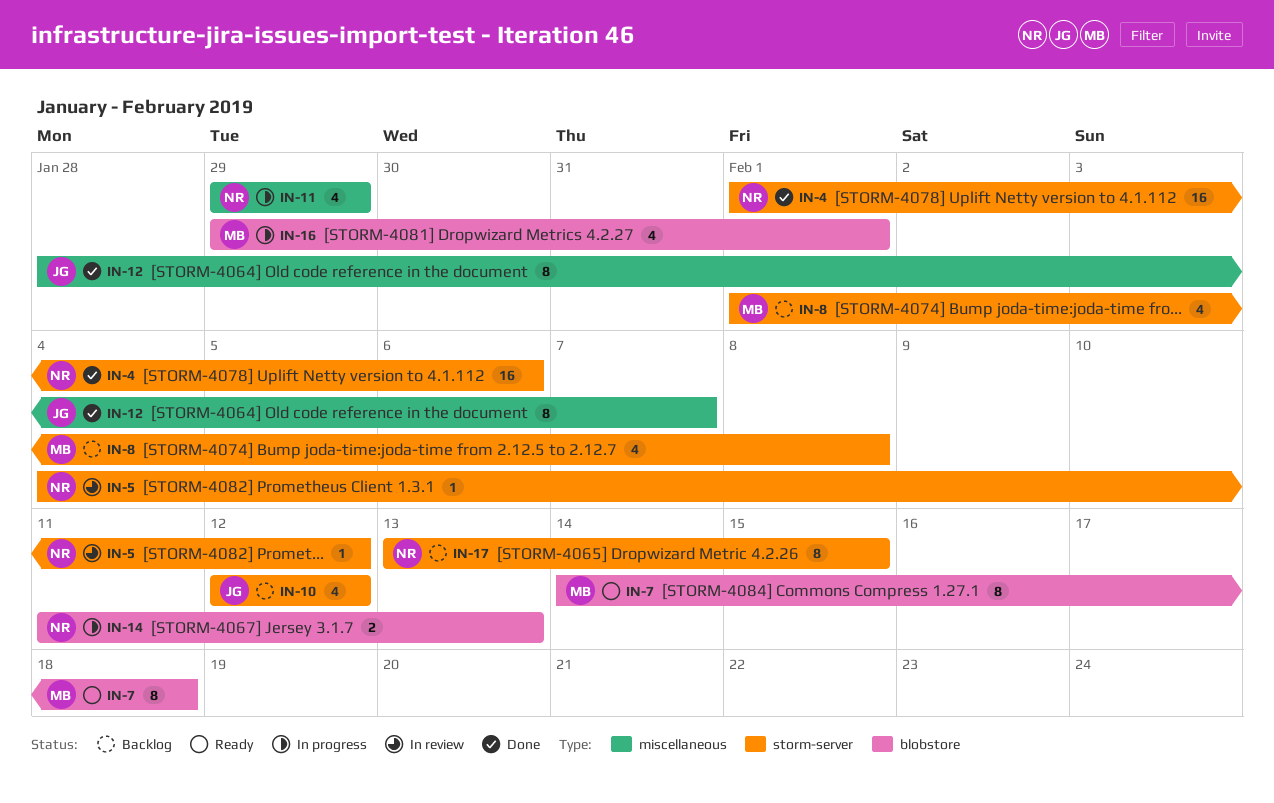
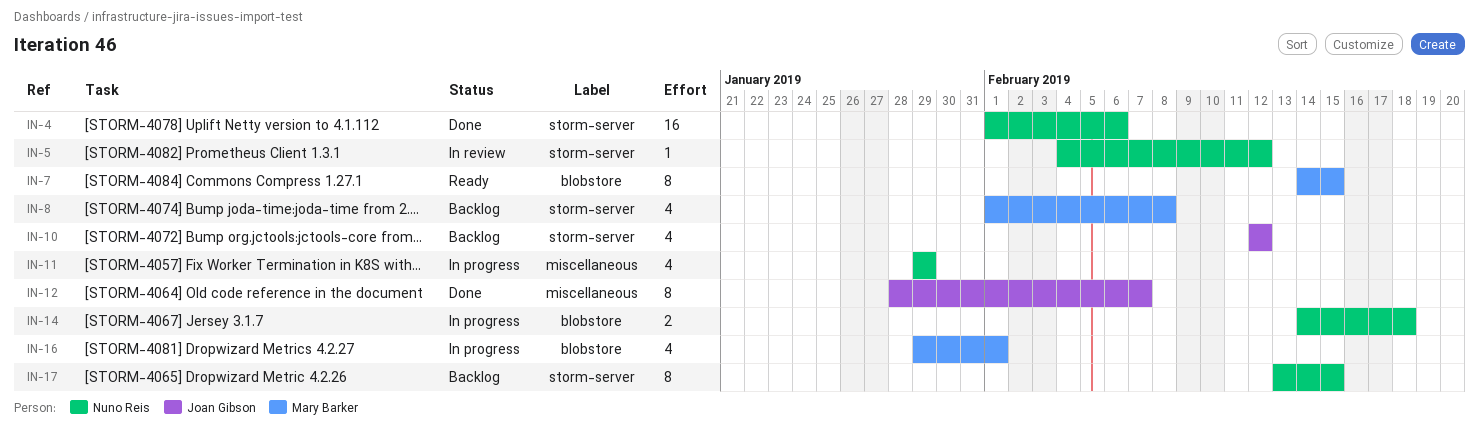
IN-7, due: Feb 18 -> Feb 15
IN-14, start: Feb 11 -> Feb 14
IN-14, due: Feb 13 -> Feb 18

